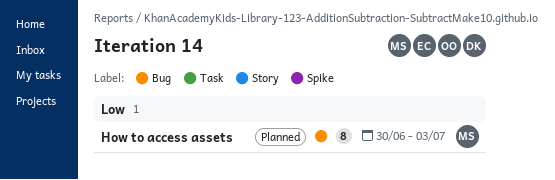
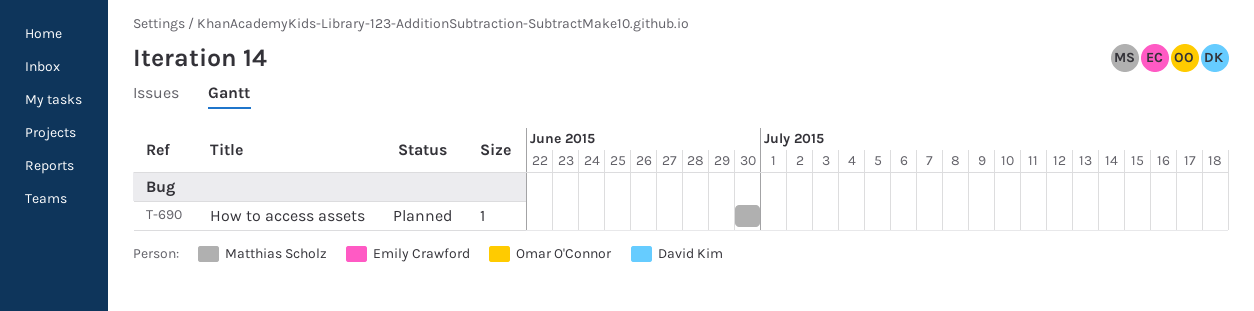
How to access assets, estimate: 8 -> 1
How to access assets, due: Jul 3 -> Jun 30

